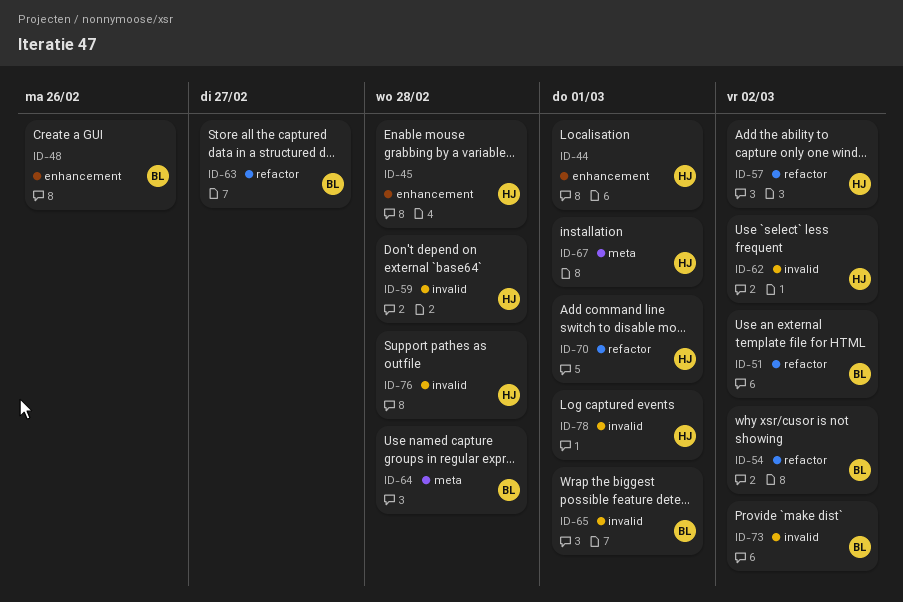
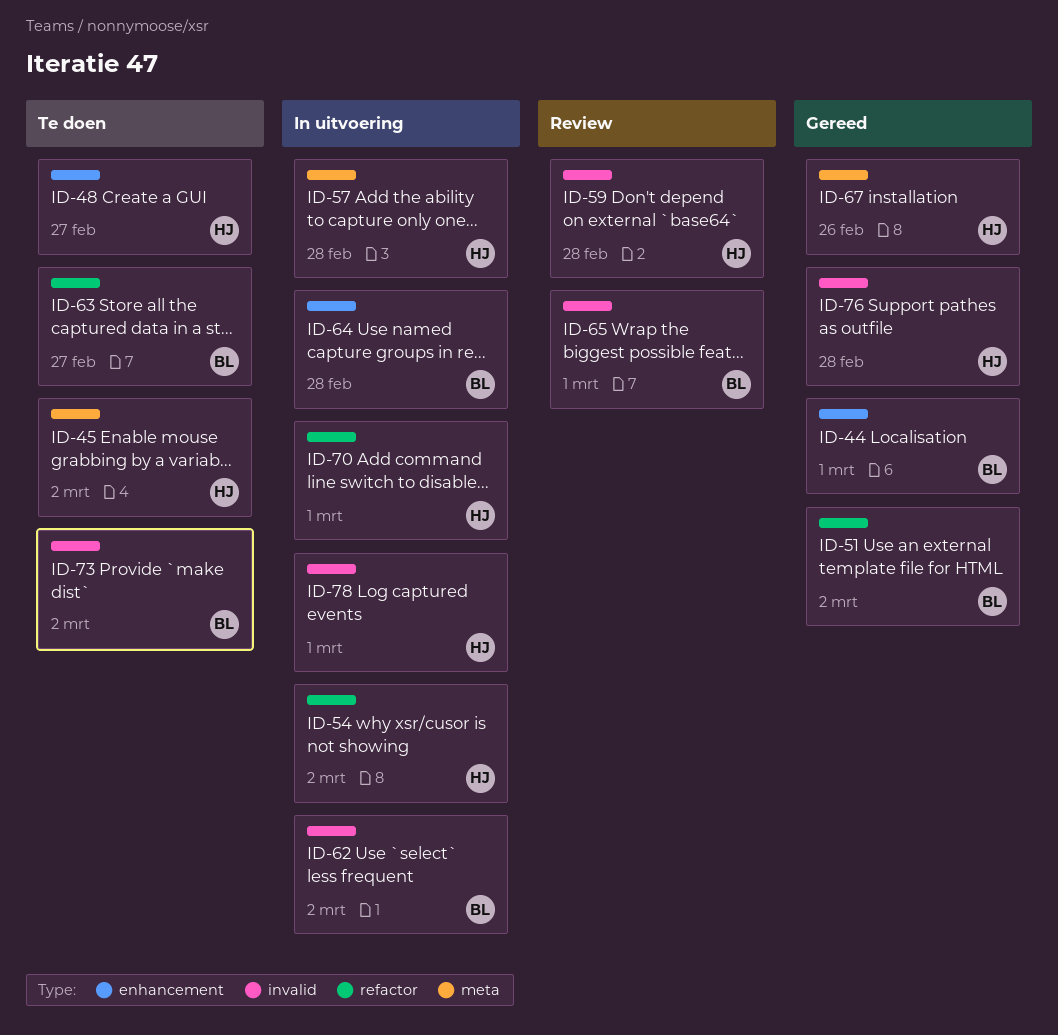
ID-44, owner: HJ -> BL
ID-45, label: enhancement -> meta
ID-45, due: Feb 28 -> Mar 2
ID-48, owner: BL -> HJ
ID-48, due: Feb 26 -> Feb 27
ID-54, owner: BL -> HJ
ID-57, label: refactor -> meta
ID-57, due: Mar 2 -> Feb 28
ID-62, owner: HJ -> BL
ID-64, label: meta -> enhancement
ID-67, due: Mar 1 -> Feb 26

